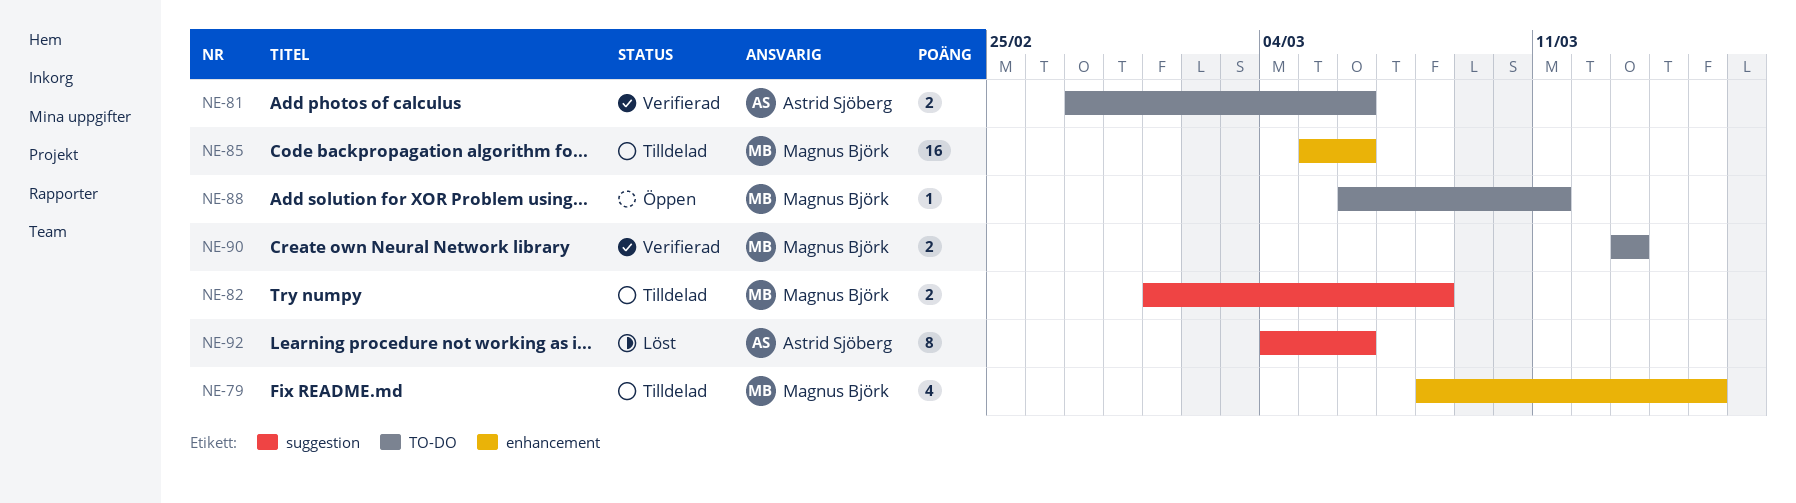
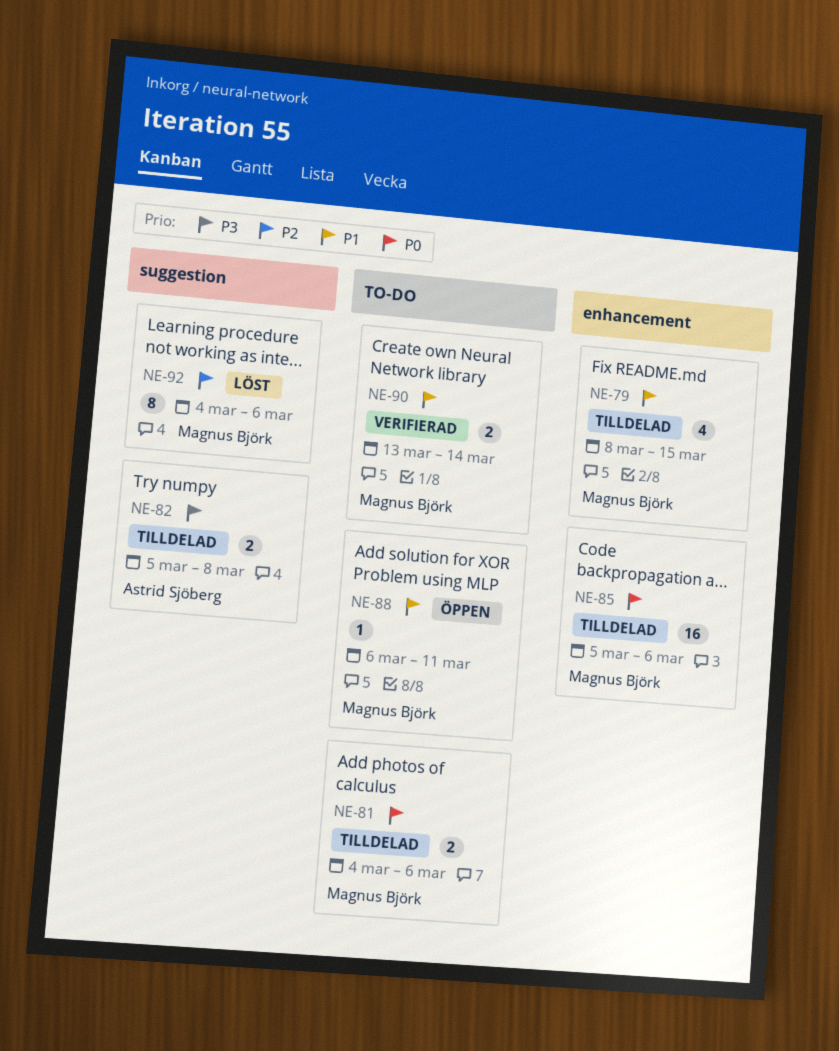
NE-81, status: Verifierad -> Tilldelad
NE-81, owner: Astrid Sjöberg -> Magnus Björk
NE-81, start: Feb 27 -> Mar 4
NE-82, owner: Magnus Björk -> Astrid Sjöberg
NE-82, start: Mar 1 -> Mar 5
NE-90, due: Mar 13 -> Mar 14
NE-92, owner: Astrid Sjöberg -> Magnus Björk

